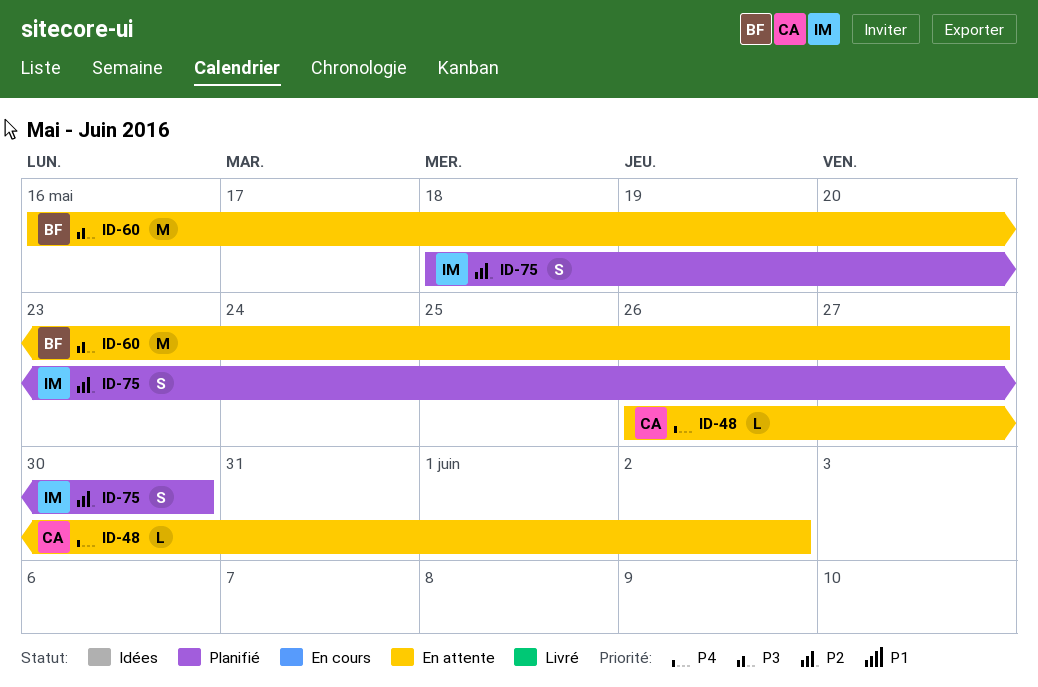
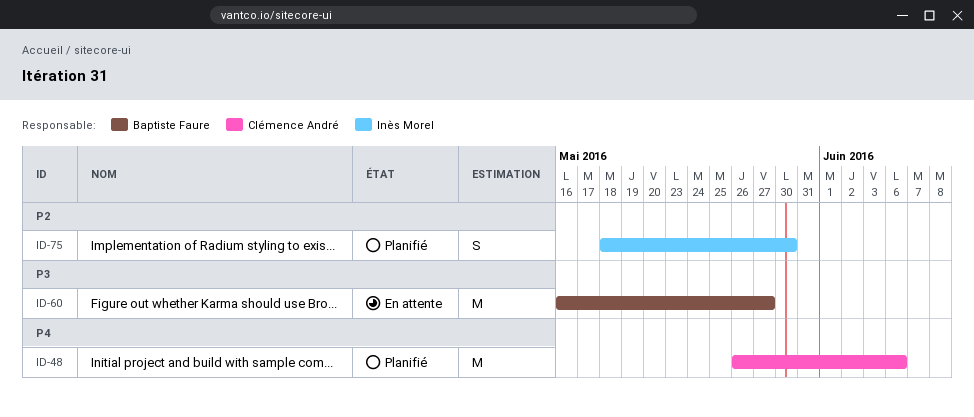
ID-48, status: En attente -> Planifié
ID-48, estimate: L -> M
ID-48, due: Jun 2 -> Jun 6

